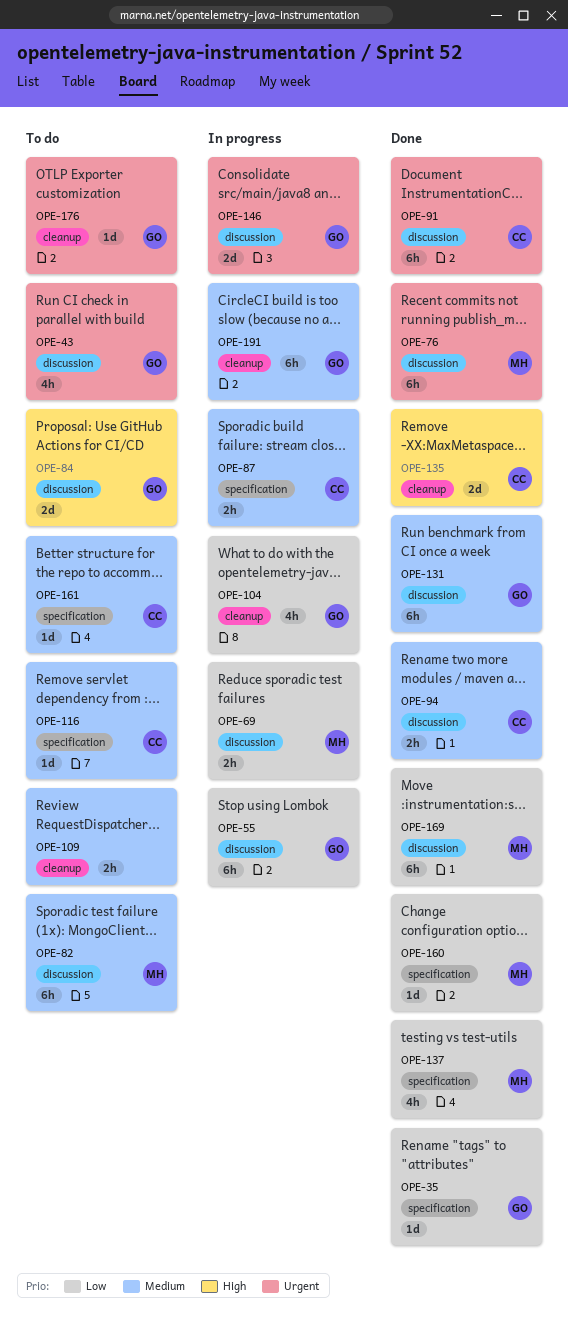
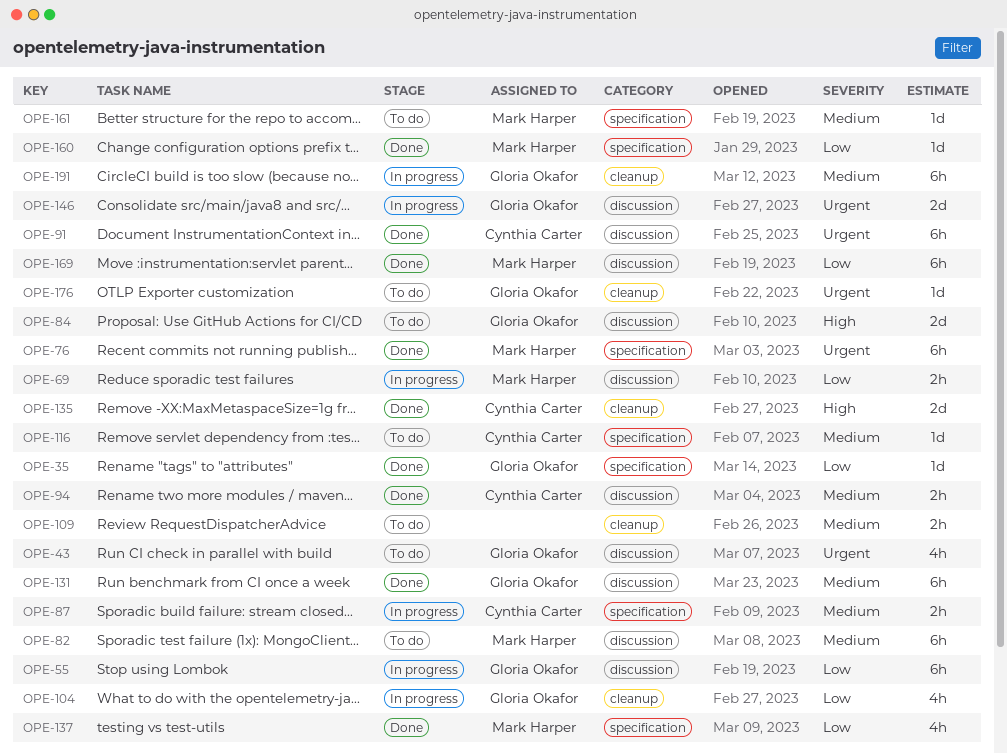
OPE-76, label: discussion -> specification
OPE-161, owner: Cynthia Carter -> Mark Harper

